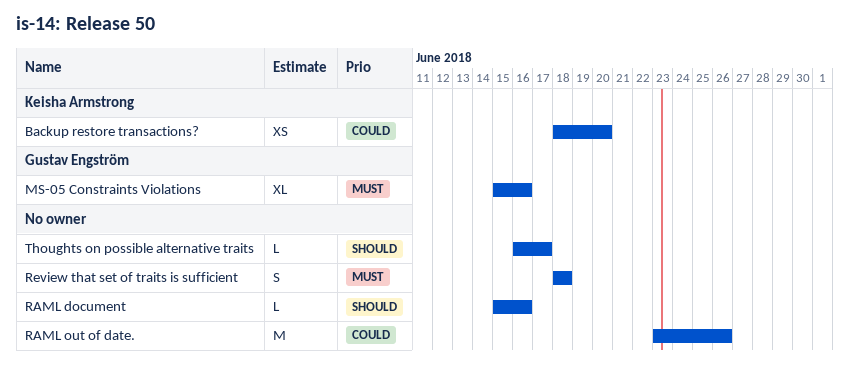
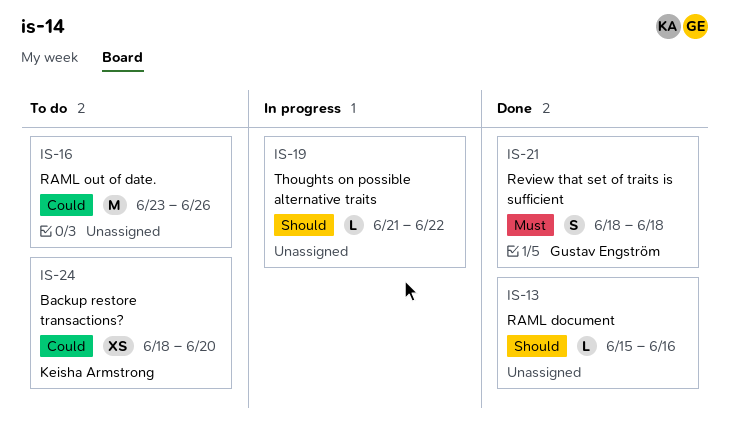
MS-05 Constraints Violations: present -> none
Review that set of traits is sufficient, owner: none -> Gustav Engström
Thoughts on possible alternative traits, start: Jun 16 -> Jun 21
Thoughts on possible alternative traits, due: Jun 17 -> Jun 22

